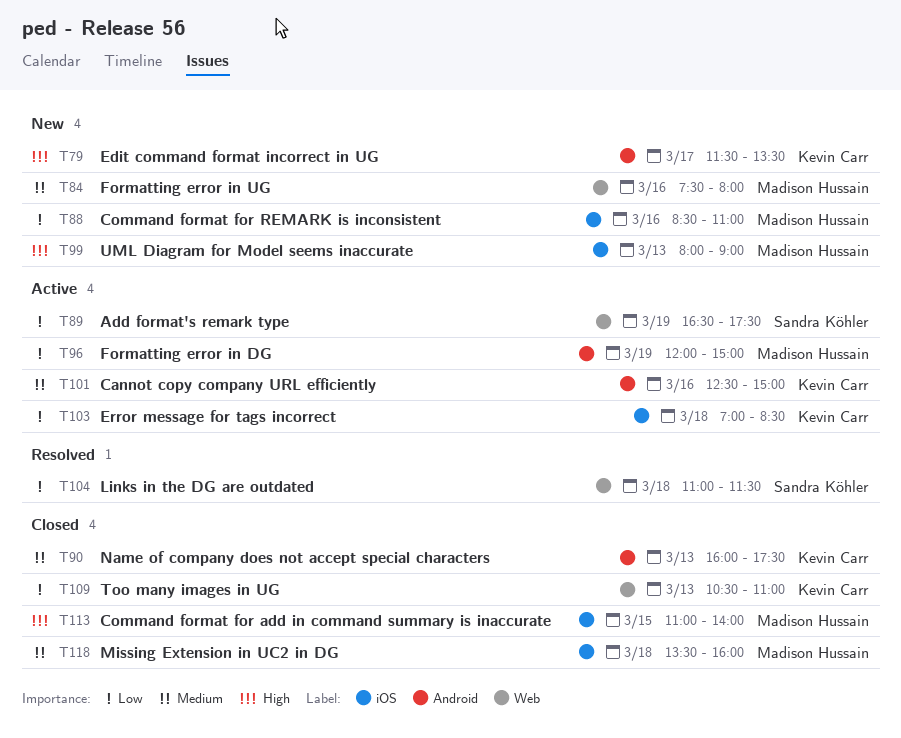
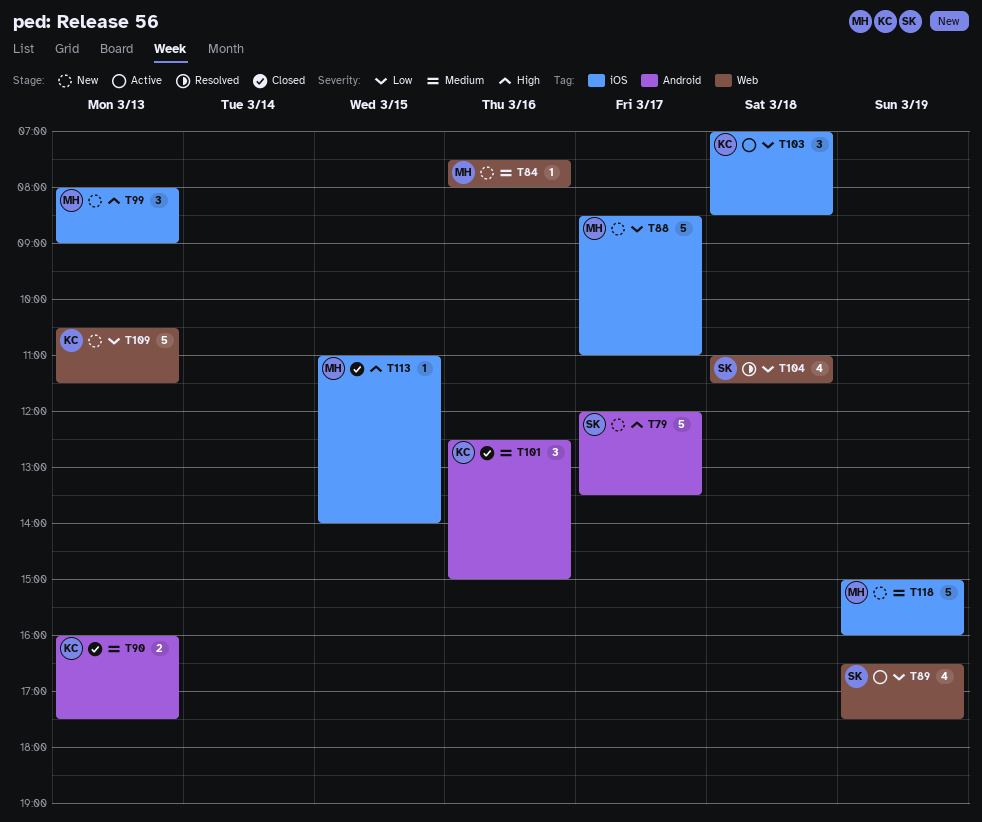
T79, owner: Kevin Carr -> Sandra Köhler
T79, begins: 11:30 -> 12:00
T88, day: Mar 16 -> Mar 17
T96: present -> none
T101, status: Active -> Closed
T109, status: Closed -> New
T109, ends: 11:00 -> 11:30
T118, status: Closed -> New
T118, day: Mar 18 -> Mar 19
T118, begins: 13:30 -> 15:00

